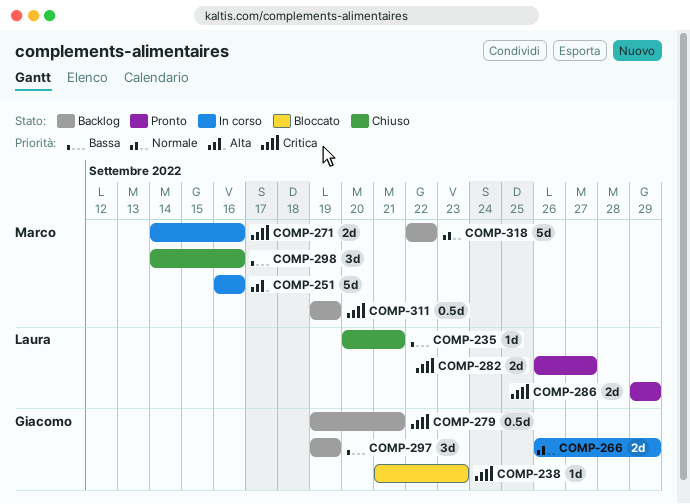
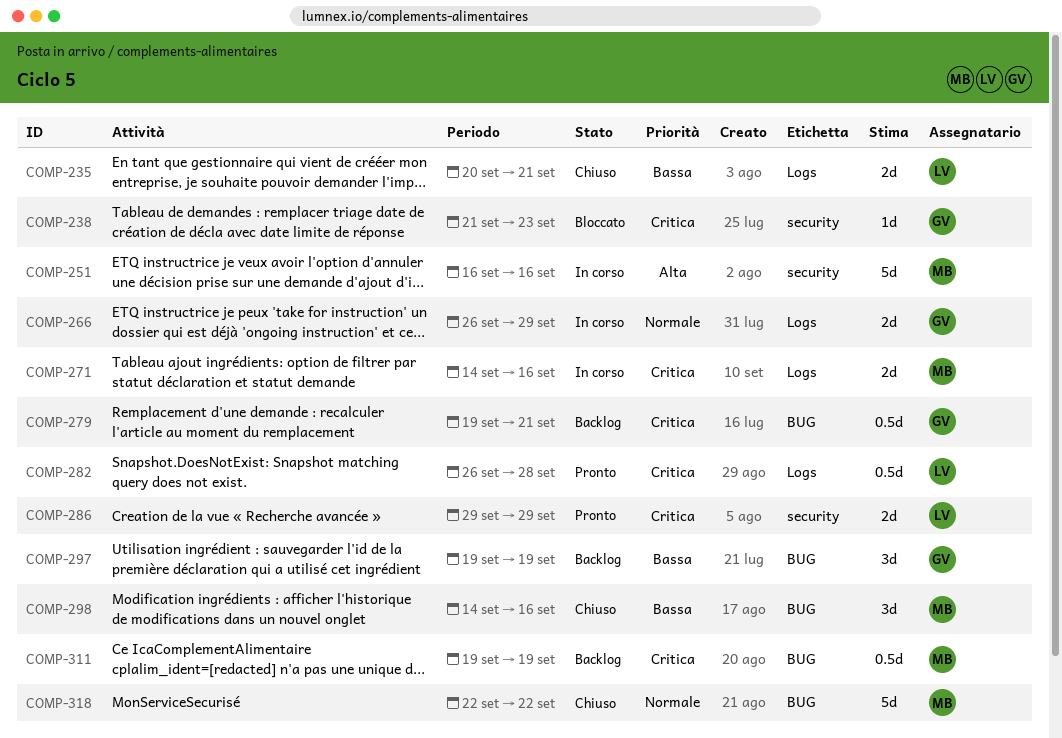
COMP-235, estimate: 1d -> 2d
COMP-282, estimate: 2d -> 0.5d
COMP-282, due: Sep 27 -> Sep 28
COMP-318, status: Backlog -> Chiuso

